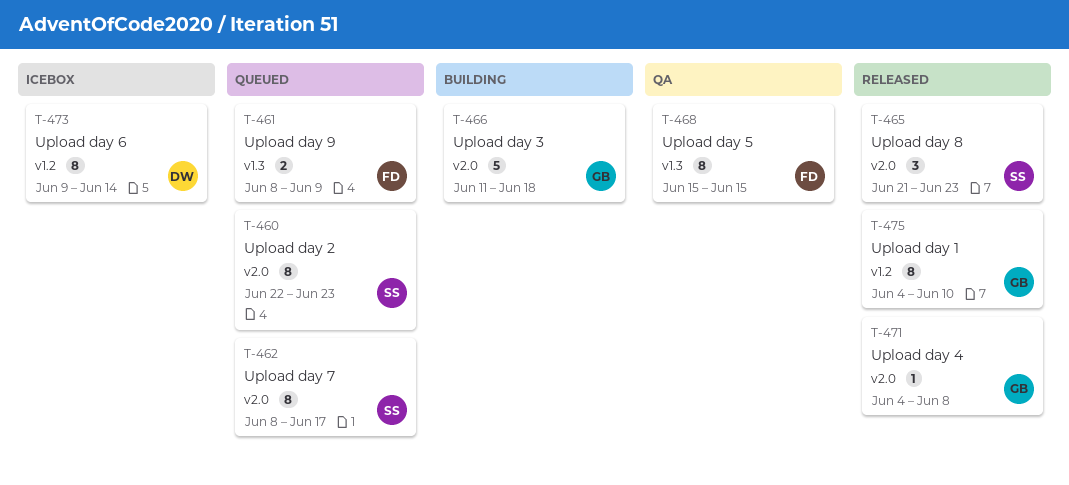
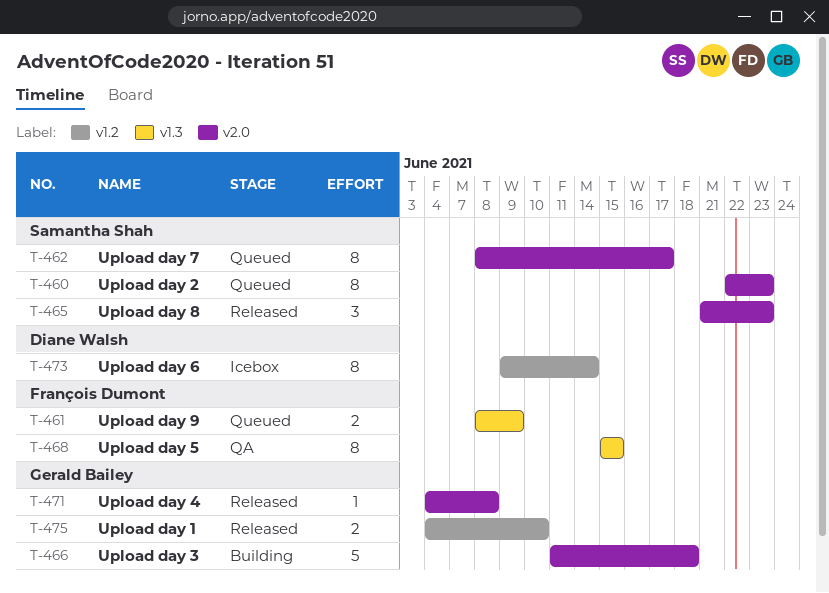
T-475, estimate: 8 -> 2

